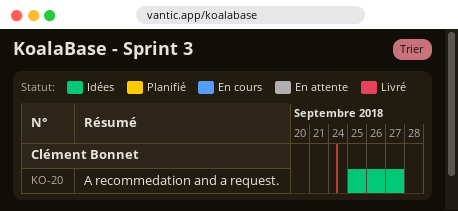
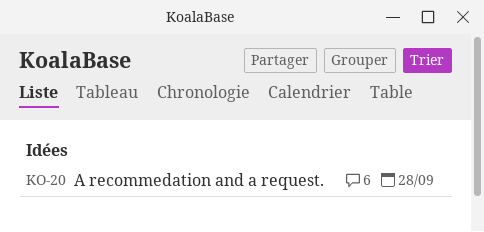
KO-20, due: Sep 27 -> Sep 28

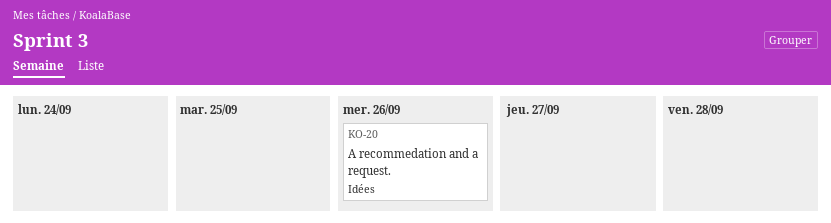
KO-20, due: Sep 28 -> Sep 26

